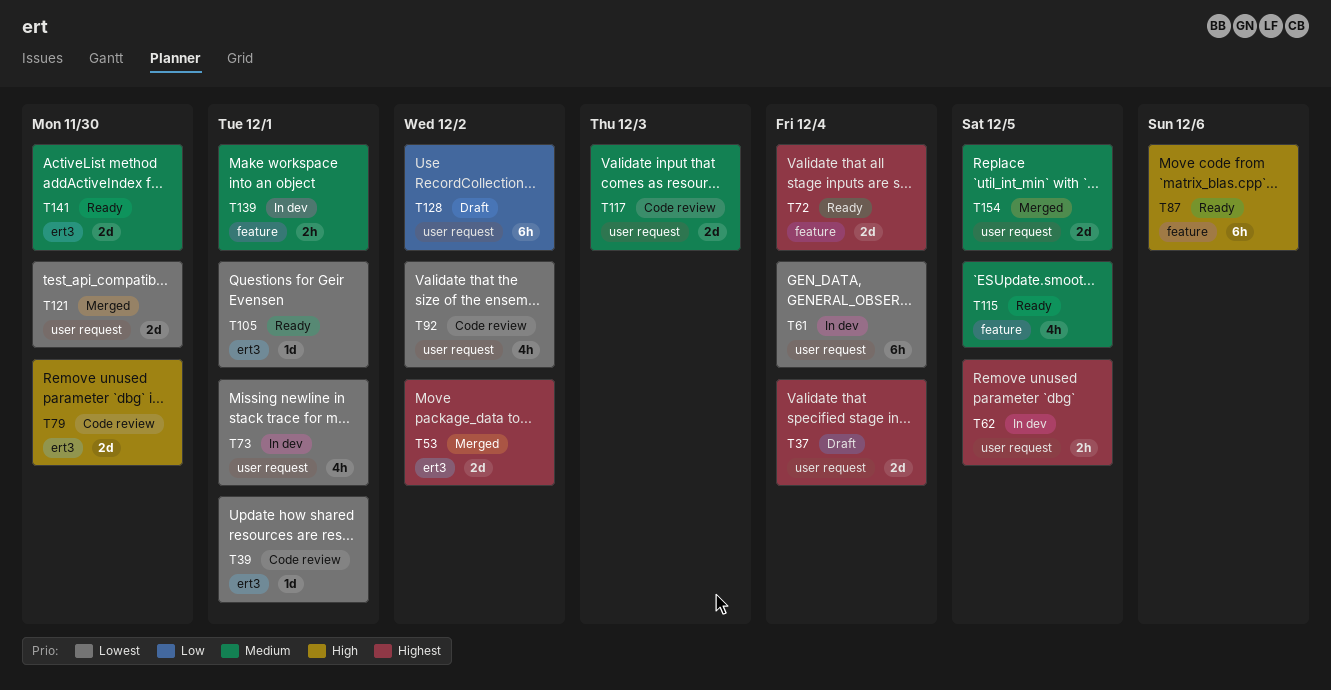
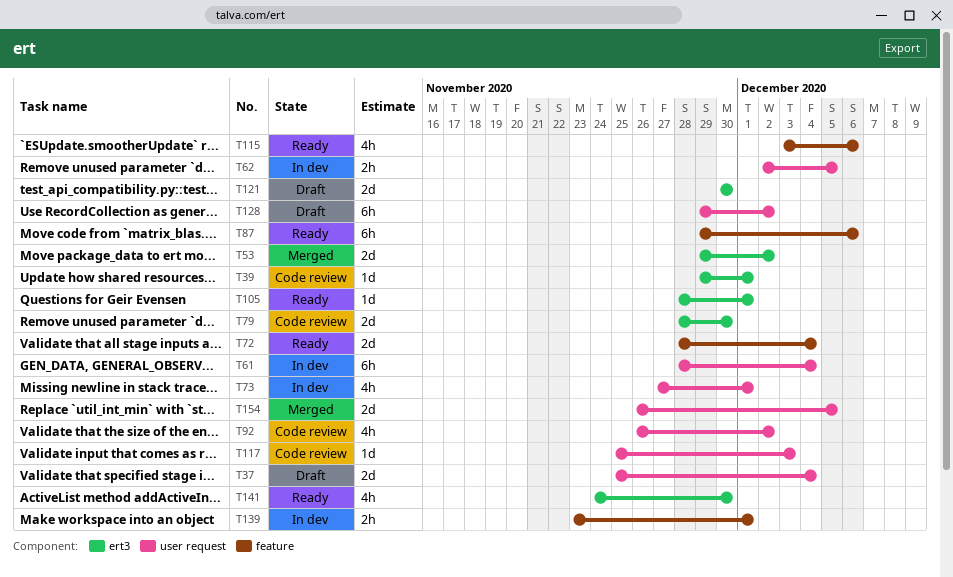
T115, due: Dec 5 -> Dec 6
T117, estimate: 2d -> 1d
T121, status: Merged -> Draft
T121, label: user request -> ert3
T141, estimate: 2d -> 4h

